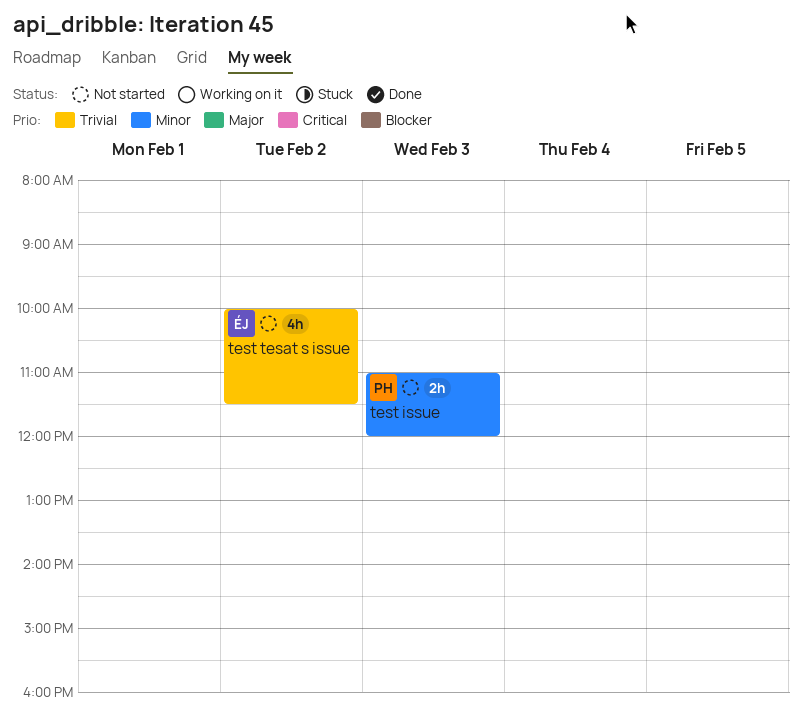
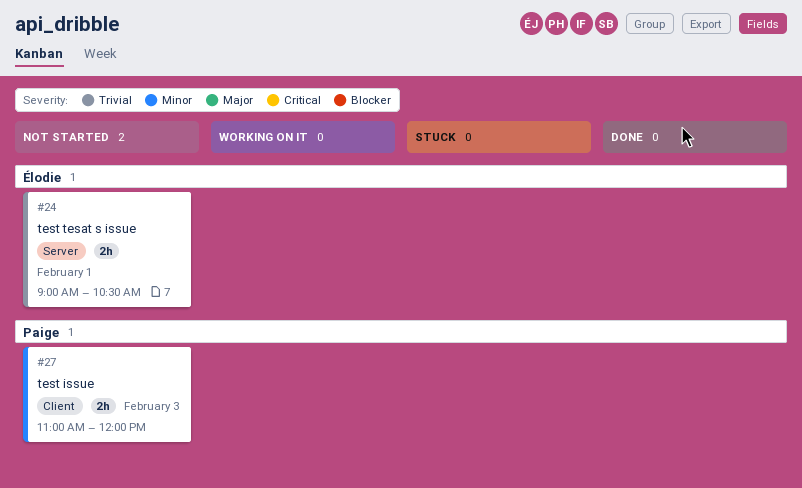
test tesat s issue, estimate: 4h -> 2h
test tesat s issue, day: Feb 2 -> Feb 1
test tesat s issue, begins: 10:00 -> 09:00
test tesat s issue, ends: 11:30 -> 10:30

